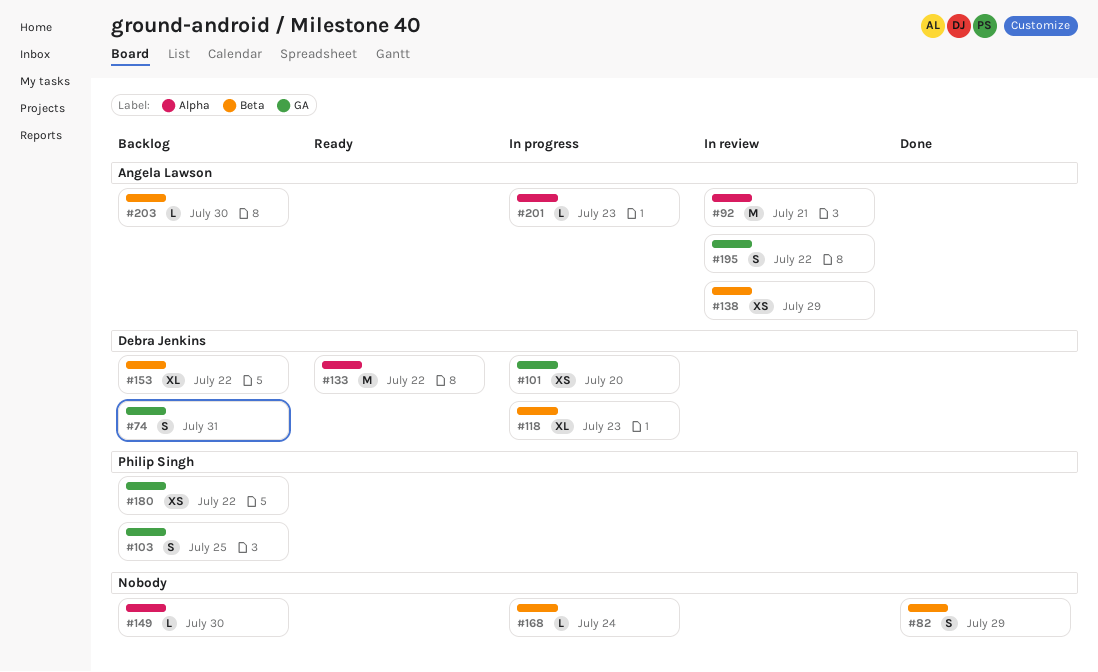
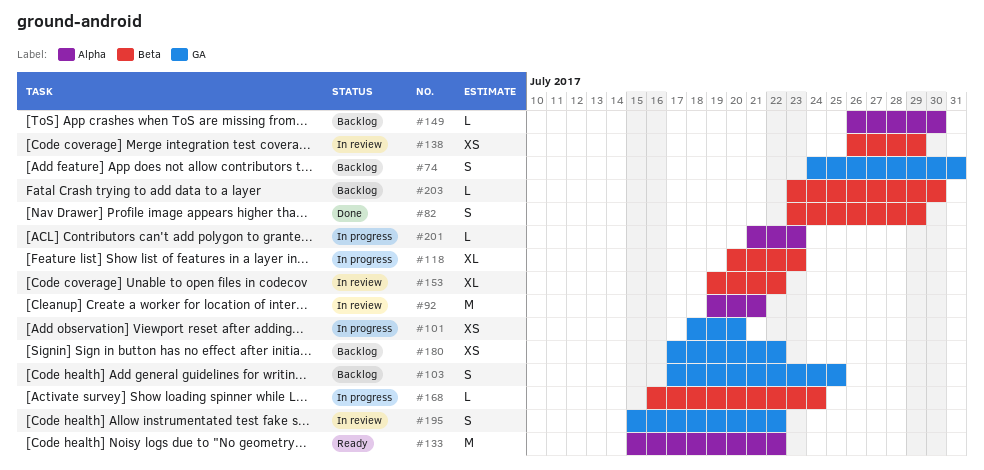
#153, status: Backlog -> In review

